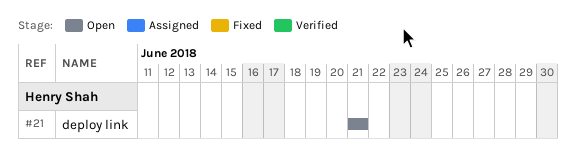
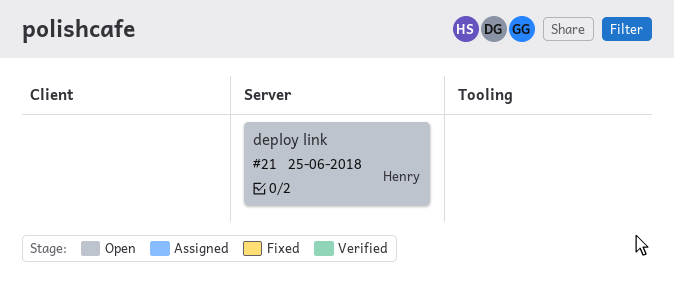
#21, due: Jun 21 -> Jun 25

